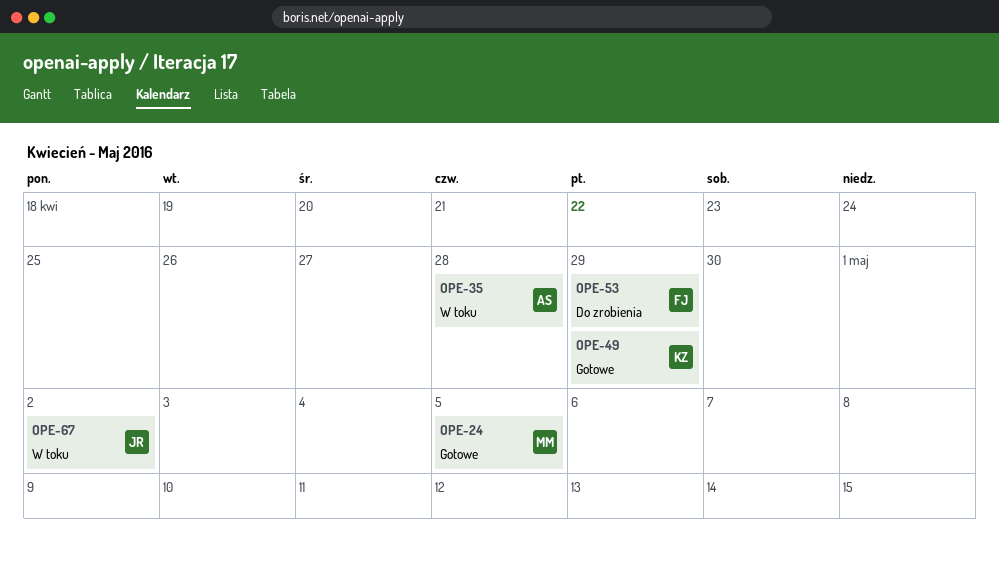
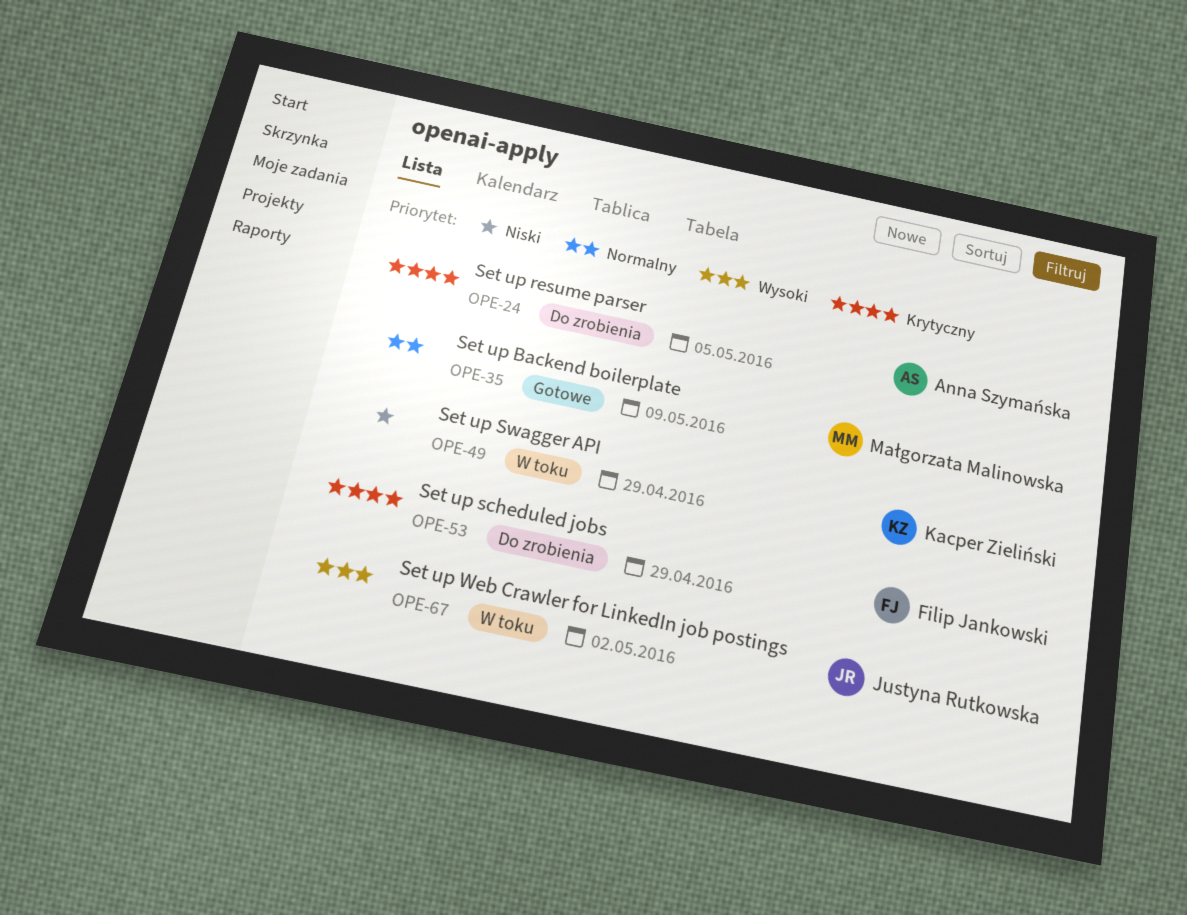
OPE-24, status: Gotowe -> Do zrobienia
OPE-24, owner: Małgorzata Malinowska -> Anna Szymańska
OPE-35, status: W toku -> Gotowe
OPE-35, owner: Anna Szymańska -> Małgorzata Malinowska
OPE-35, due: Apr 28 -> May 9
OPE-49, status: Gotowe -> W toku

